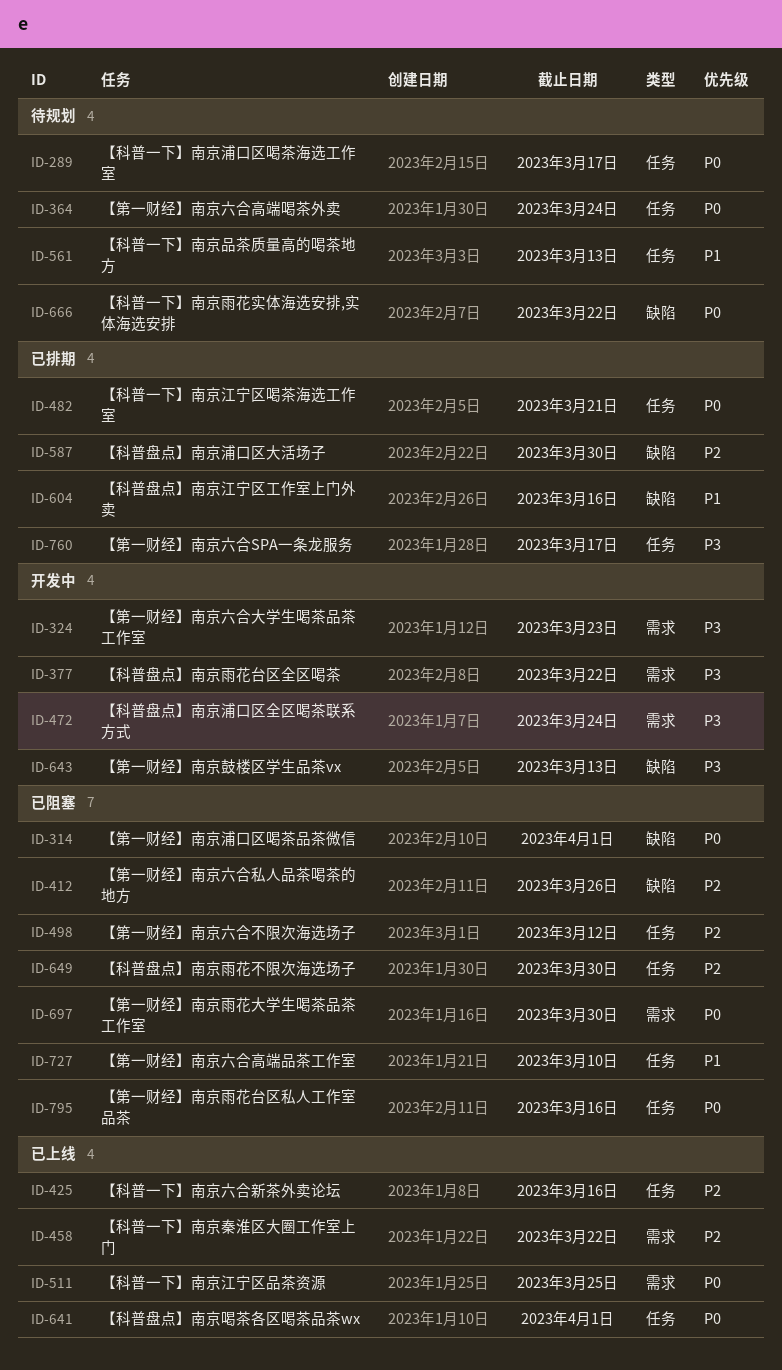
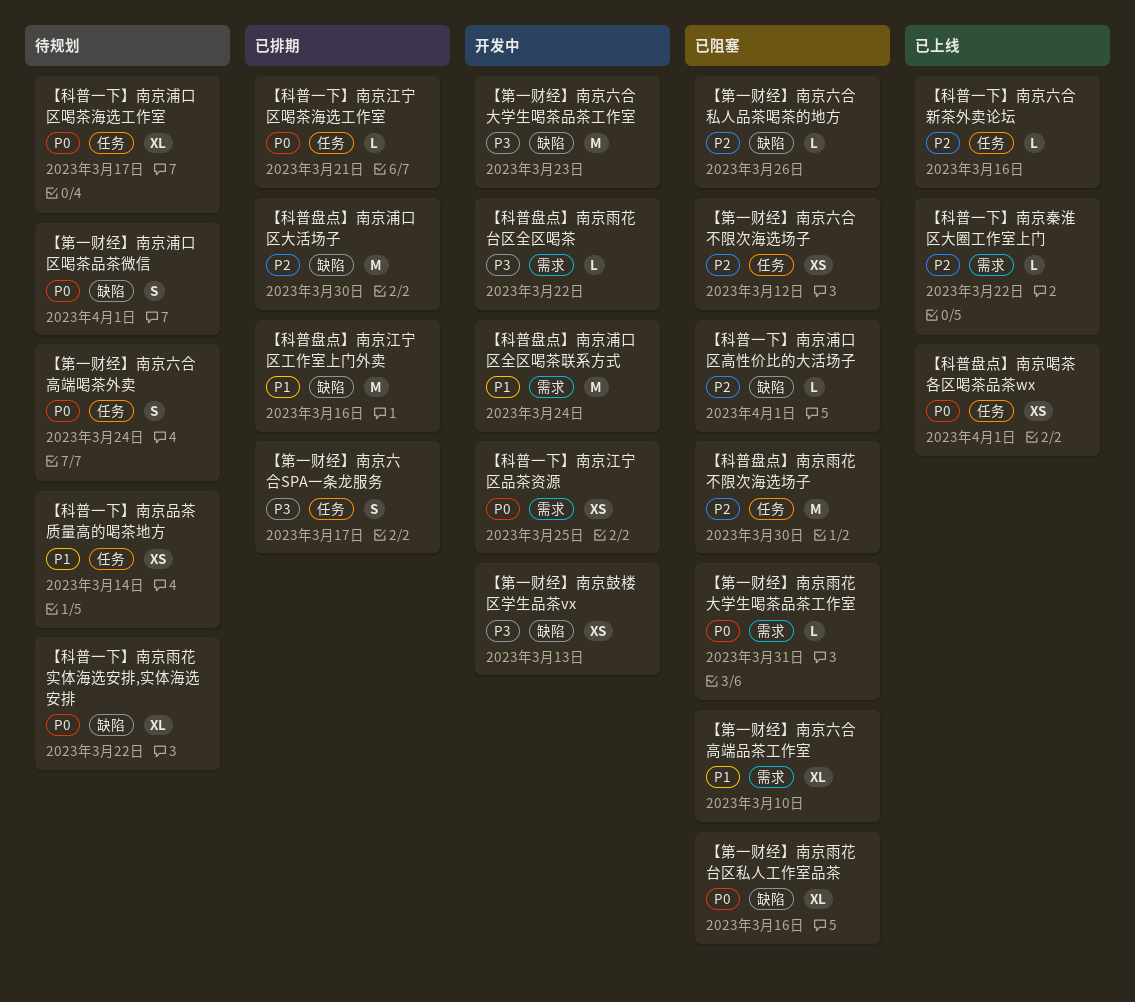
【科普一下】南京品茶质量高的喝茶地方, due: Mar 13 -> Mar 14
【科普一下】南京江宁区品茶资源, status: 已上线 -> 开发中
【科普一下】南京浦口区高性价比的大活场子: none -> present
【科普盘点】南京浦口区全区喝茶联系方式, priority: P3 -> P1
【第一财经】南京六合大学生喝茶品茶工作室, label: 需求 -> 缺陷
【第一财经】南京六合高端品茶工作室, label: 任务 -> 需求
【第一财经】南京浦口区喝茶品茶微信, status: 已阻塞 -> 待规划
【第一财经】南京雨花台区私人工作室品茶, label: 任务 -> 缺陷
【第一财经】南京雨花大学生喝茶品茶工作室, due: Mar 30 -> Mar 31

